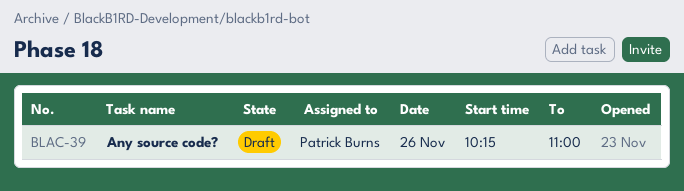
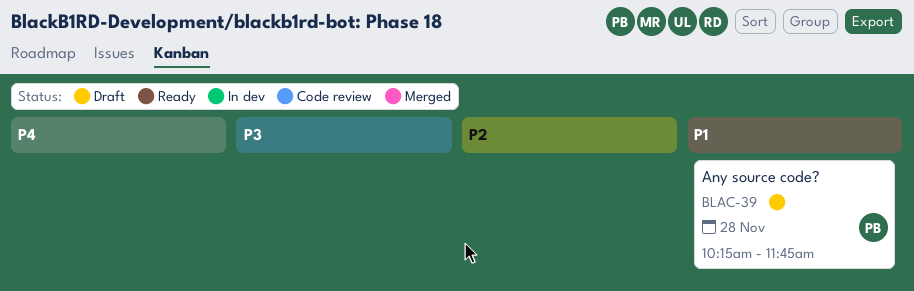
BLAC-39, day: Nov 26 -> Nov 28
BLAC-39, ends: 11:00 -> 11:45

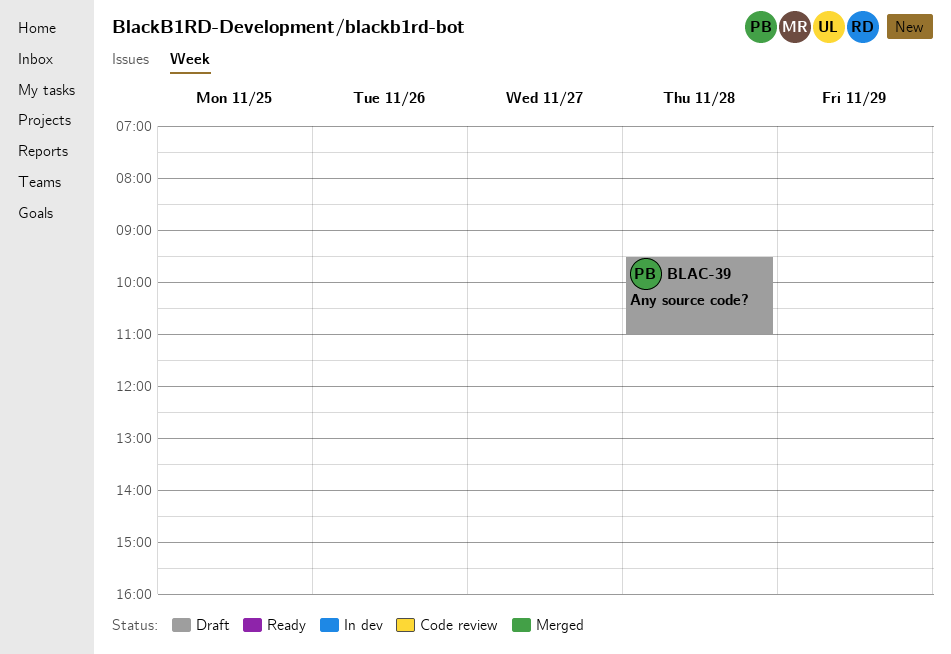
BLAC-39, begins: 10:15 -> 09:30
BLAC-39, ends: 11:45 -> 11:00

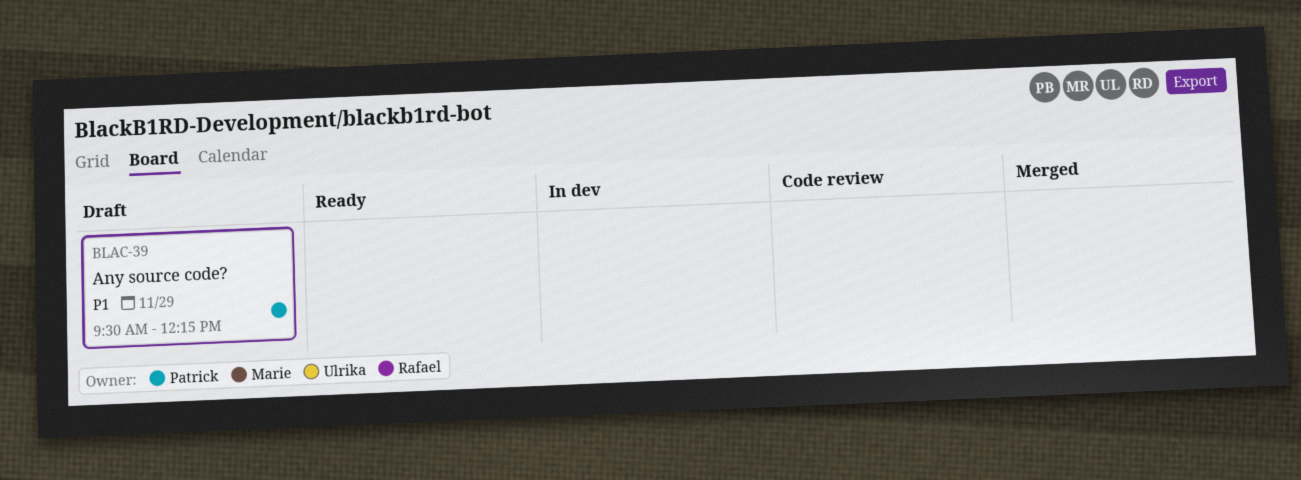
BLAC-39, day: Nov 28 -> Nov 29
BLAC-39, ends: 11:00 -> 12:15

